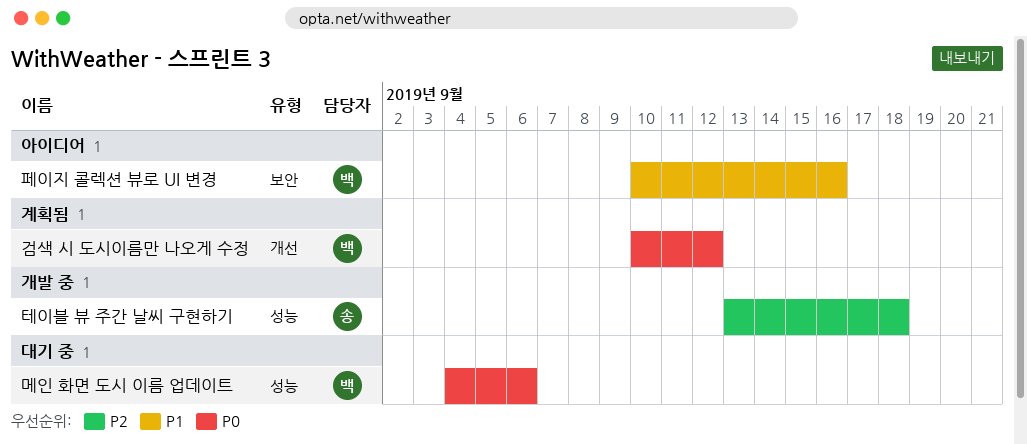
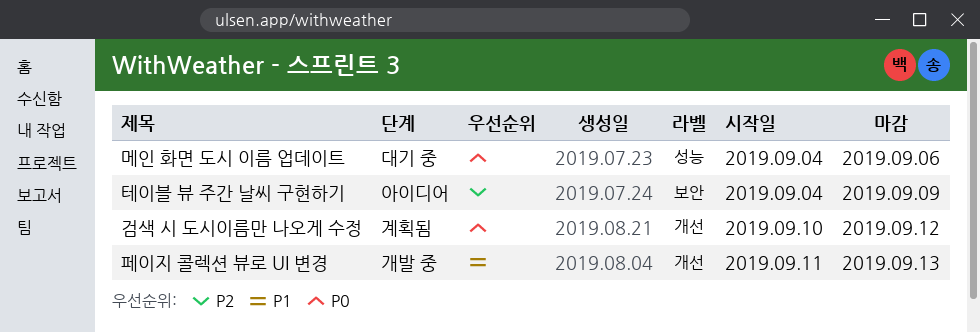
테이블 뷰 주간 날씨 구현하기, status: 개발 중 -> 아이디어
테이블 뷰 주간 날씨 구현하기, label: 성능 -> 보안
테이블 뷰 주간 날씨 구현하기, start: Sep 13 -> Sep 4
테이블 뷰 주간 날씨 구현하기, due: Sep 18 -> Sep 9
페이지 콜렉션 뷰로 UI 변경, status: 아이디어 -> 개발 중
페이지 콜렉션 뷰로 UI 변경, label: 보안 -> 개선
페이지 콜렉션 뷰로 UI 변경, start: Sep 10 -> Sep 11
페이지 콜렉션 뷰로 UI 변경, due: Sep 16 -> Sep 13

